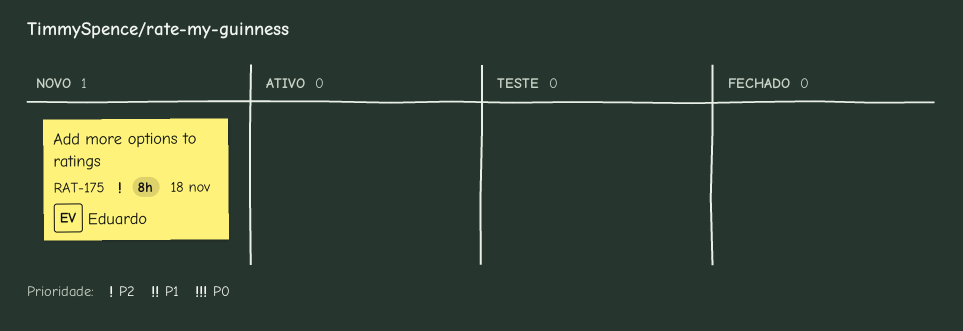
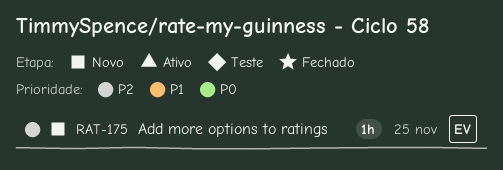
RAT-175, estimate: 8h -> 1h
RAT-175, due: Nov 18 -> Nov 25

